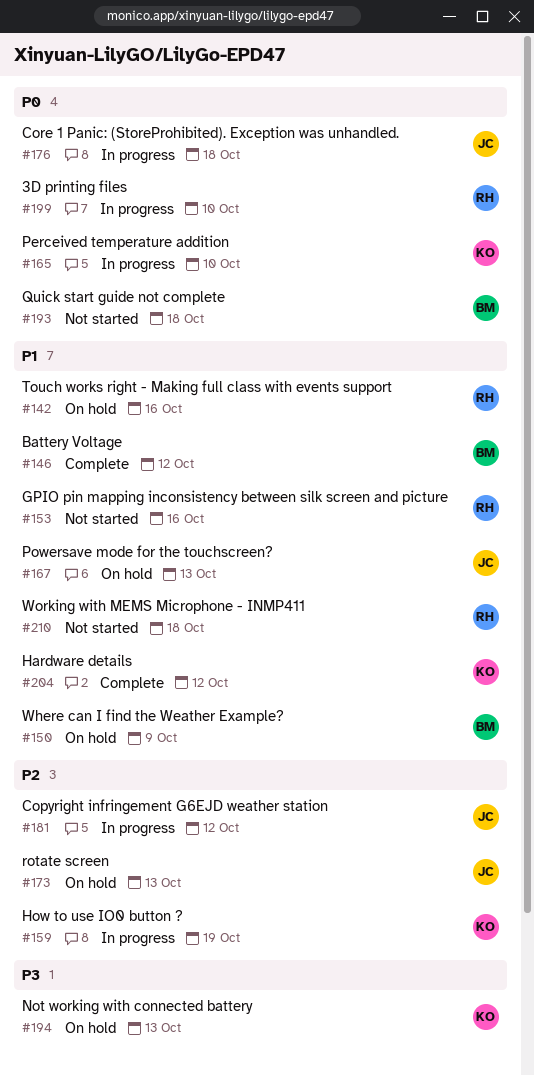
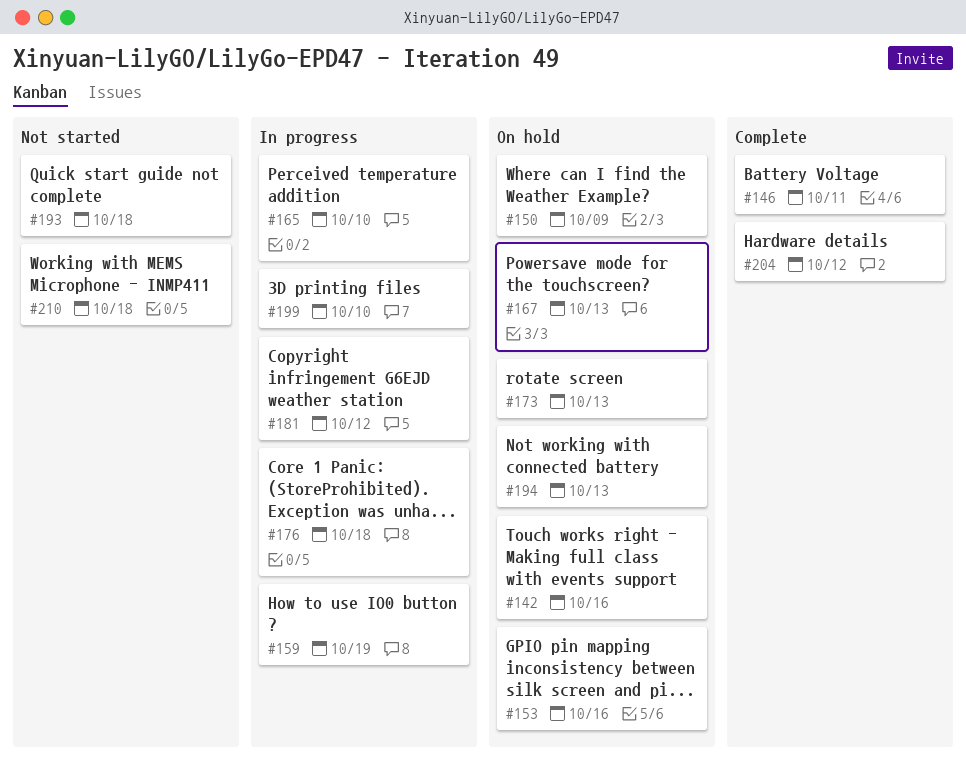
#146, due: Oct 12 -> Oct 11
#153, status: Not started -> On hold

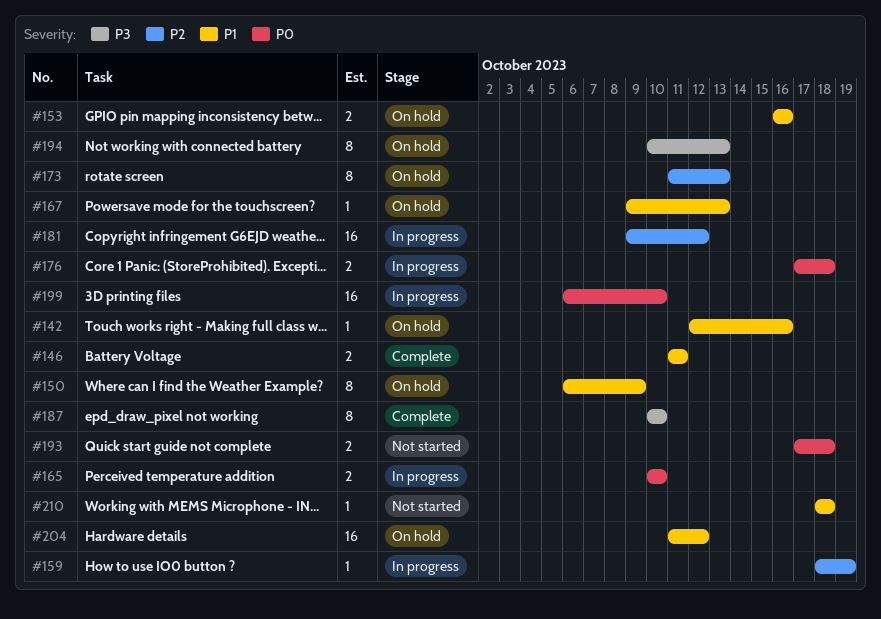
#187: none -> present
#204, status: Complete -> On hold

